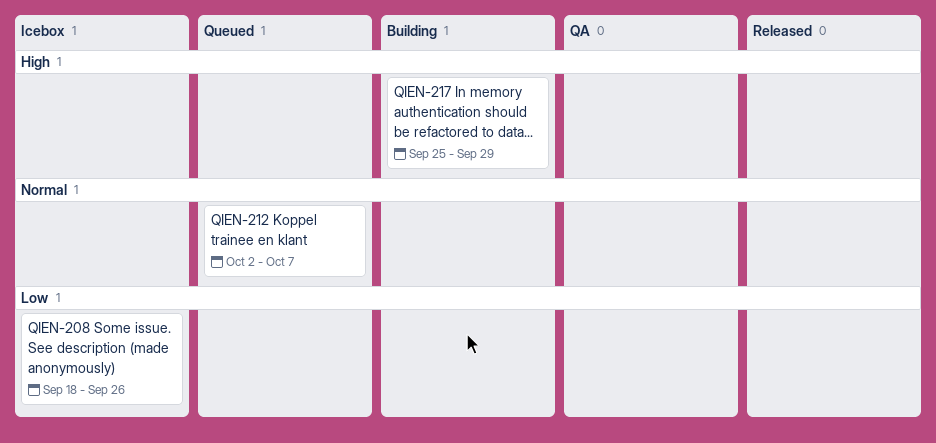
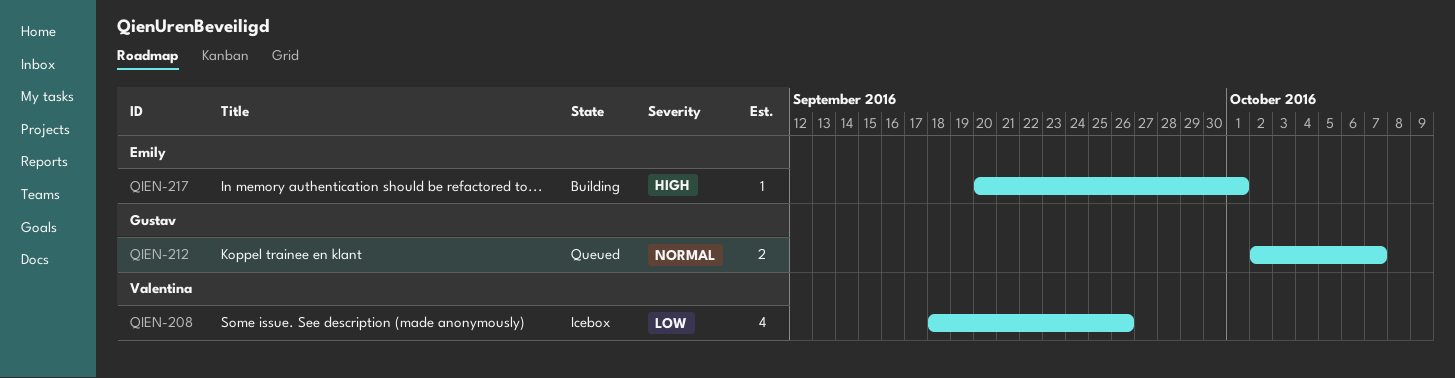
QIEN-217, start: Sep 25 -> Sep 20
QIEN-217, due: Sep 29 -> Oct 1

